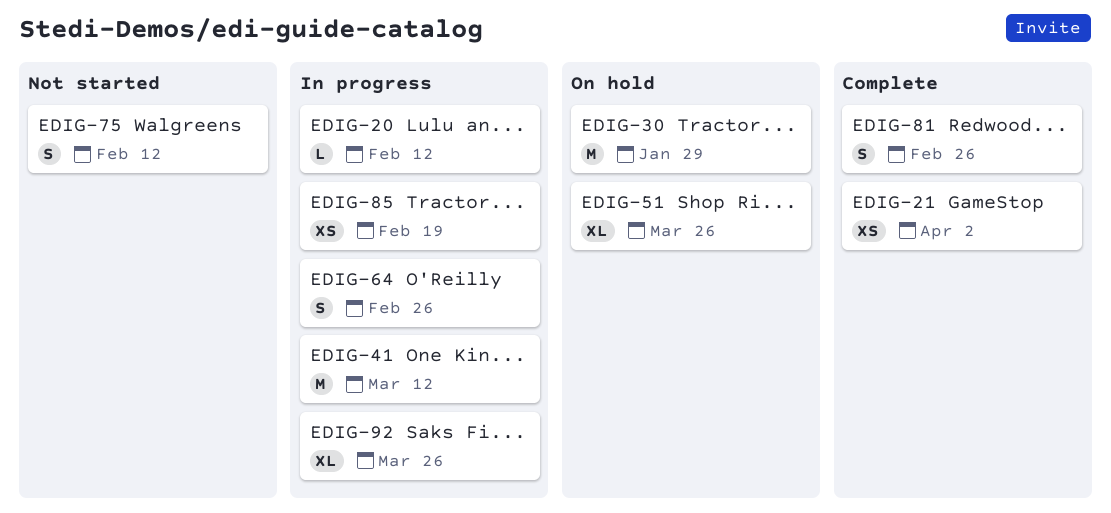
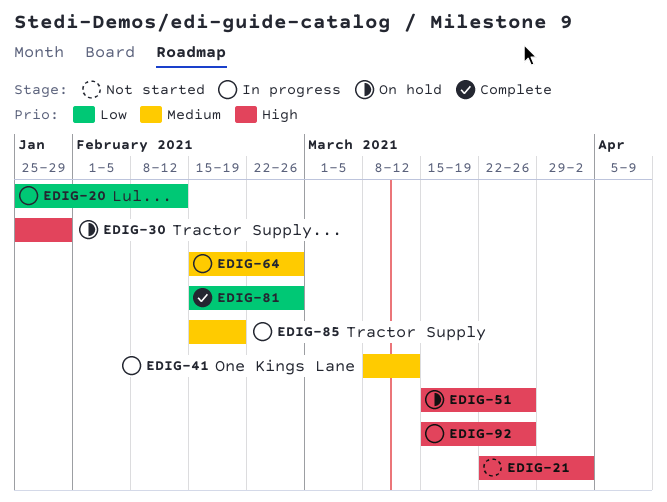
EDIG-21, status: Complete -> Not started
EDIG-75: present -> none

